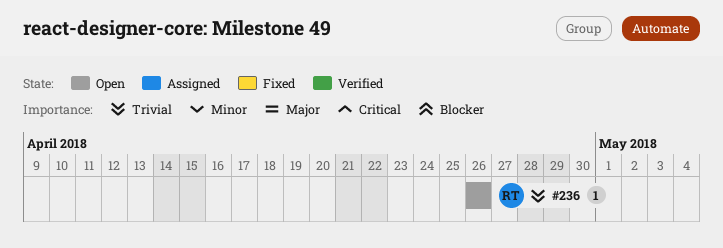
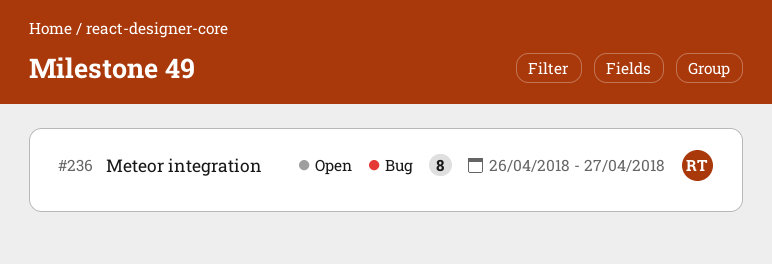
#236, estimate: 1 -> 8
#236, due: Apr 26 -> Apr 27

